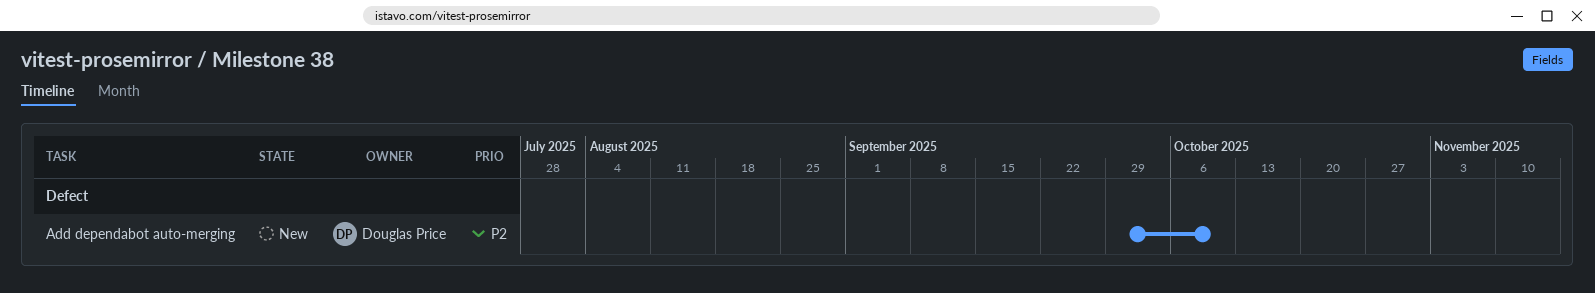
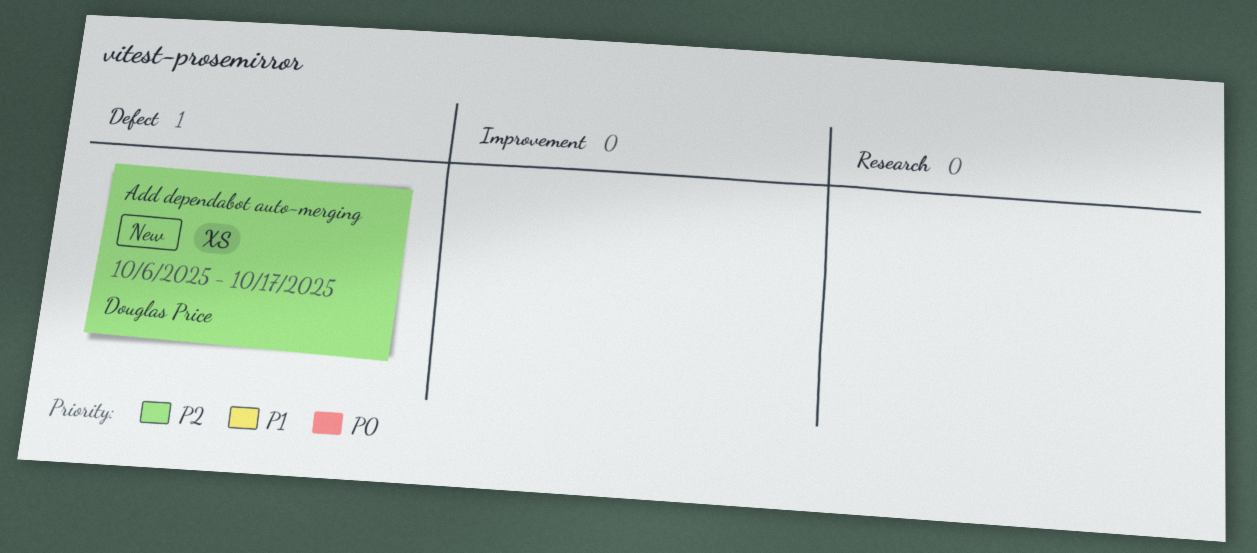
Add dependabot auto-merging, start: Sep 29 -> Oct 6
Add dependabot auto-merging, due: Oct 10 -> Oct 17

